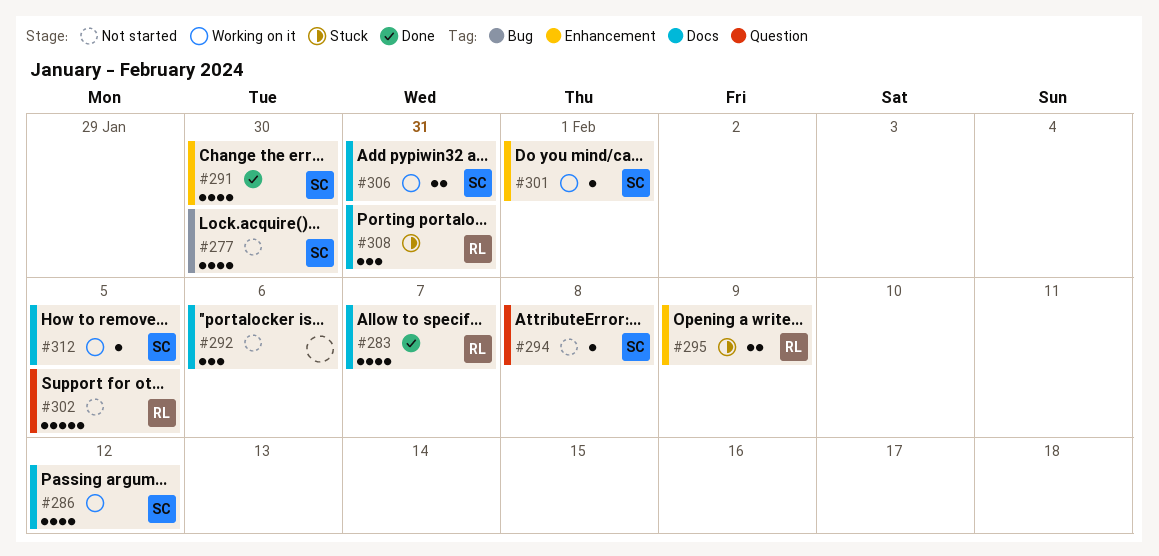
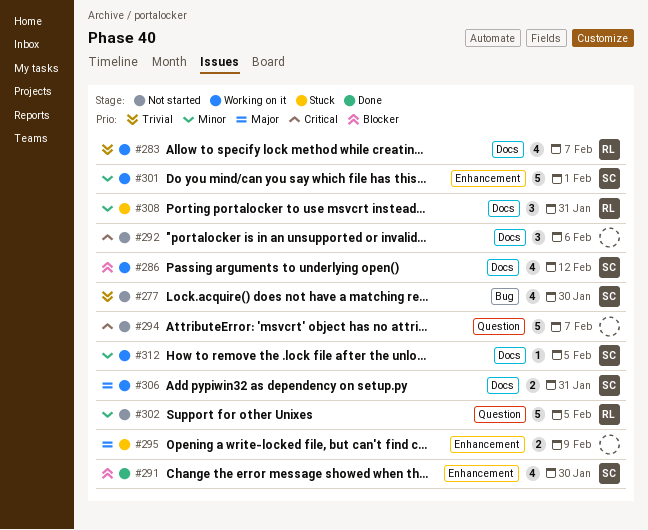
#283, status: Done -> Working on it
#294, owner: SC -> none
#294, estimate: 1 -> 5
#294, due: Feb 8 -> Feb 7
#295, owner: RL -> none
#301, estimate: 1 -> 5

